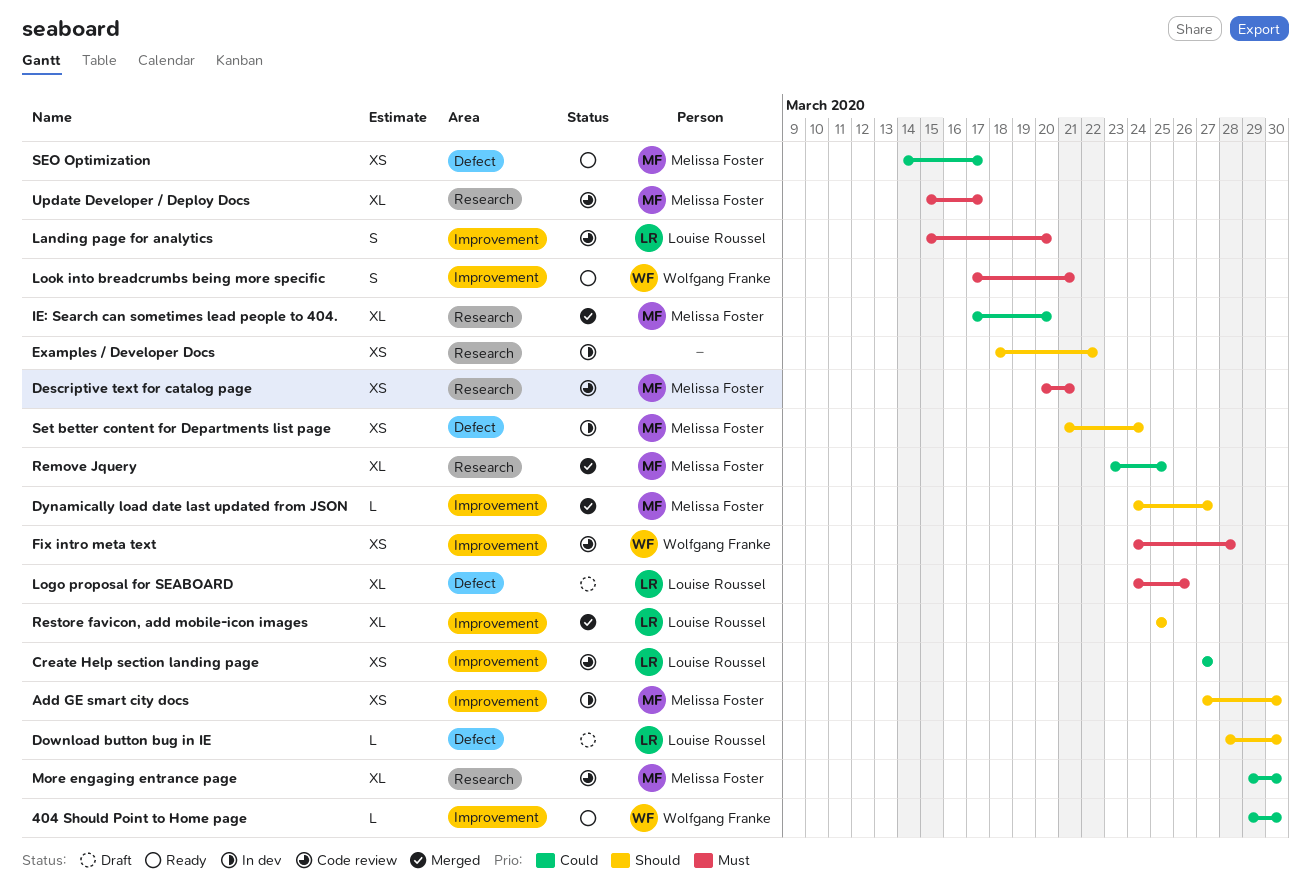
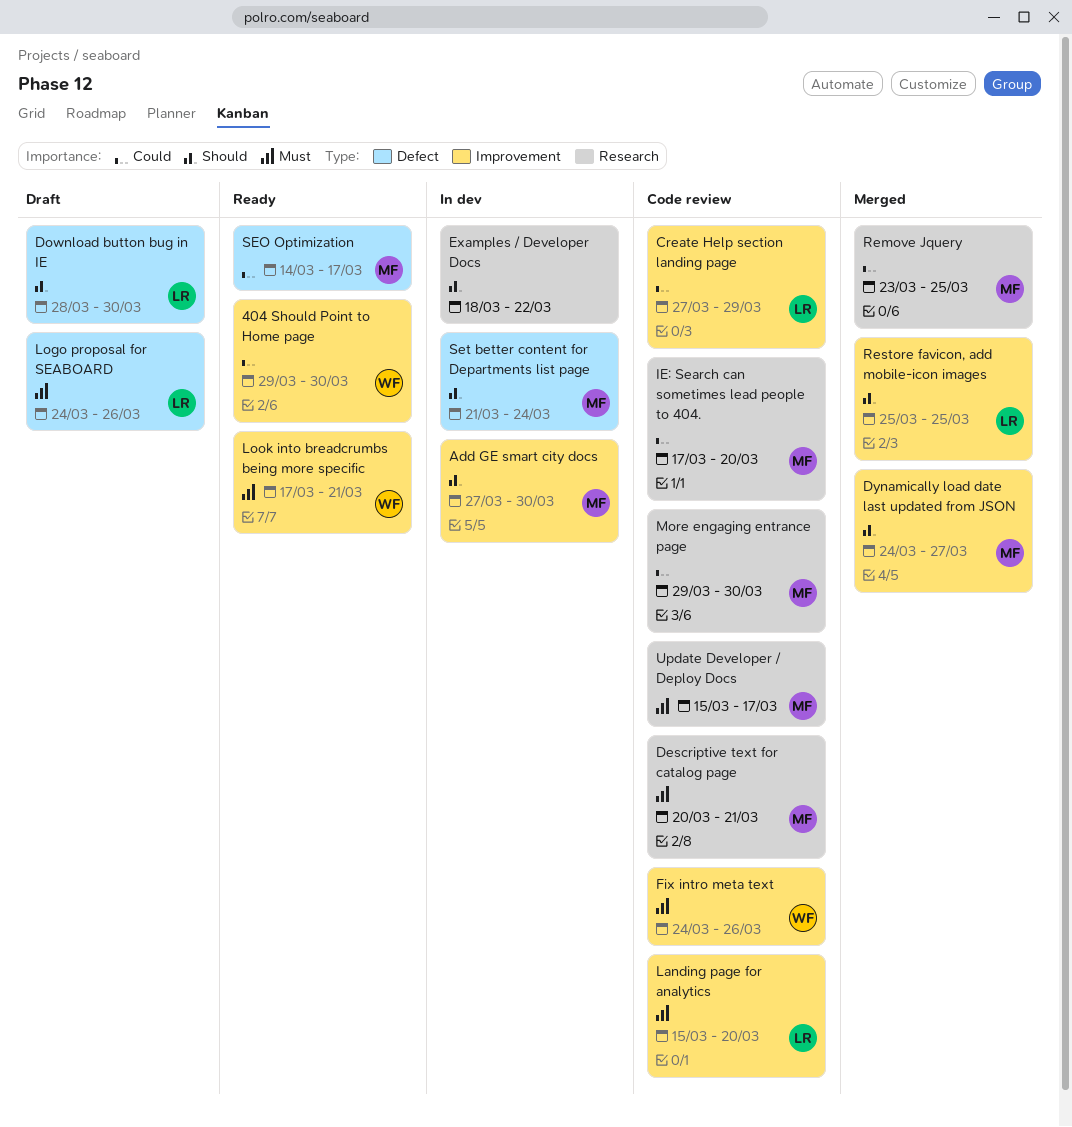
Create Help section landing page, due: Mar 27 -> Mar 29
Fix intro meta text, due: Mar 28 -> Mar 26
IE: Search can sometimes lead people to 404., status: Merged -> Code review

